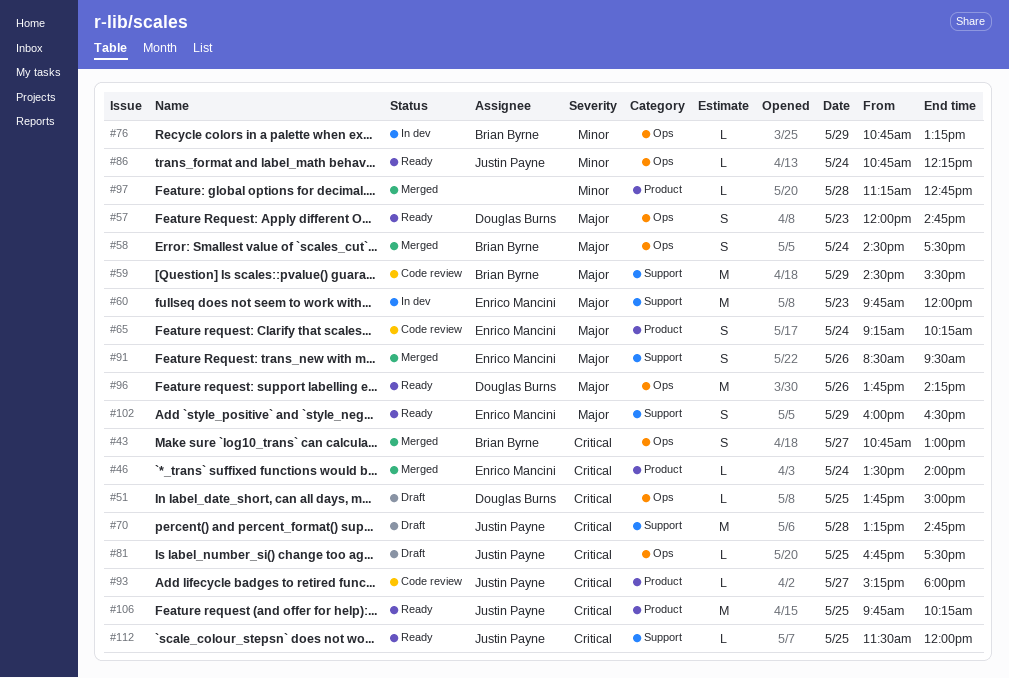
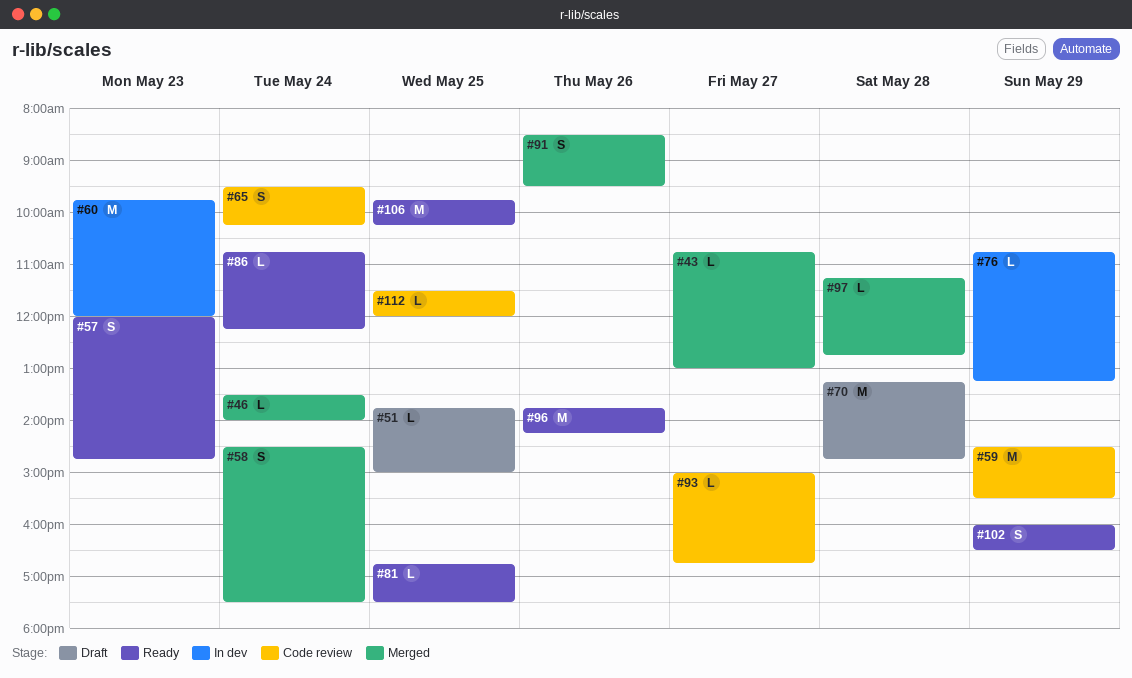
#43, estimate: S -> L
#65, begins: 09:15 -> 09:30
#81, status: Draft -> Ready
#93, begins: 15:15 -> 15:00
#93, ends: 18:00 -> 16:45
#112, status: Ready -> Code review

